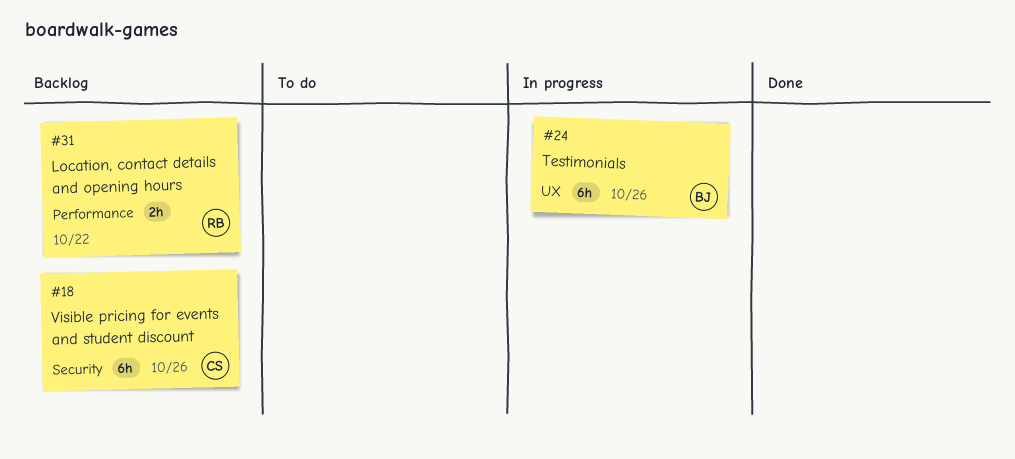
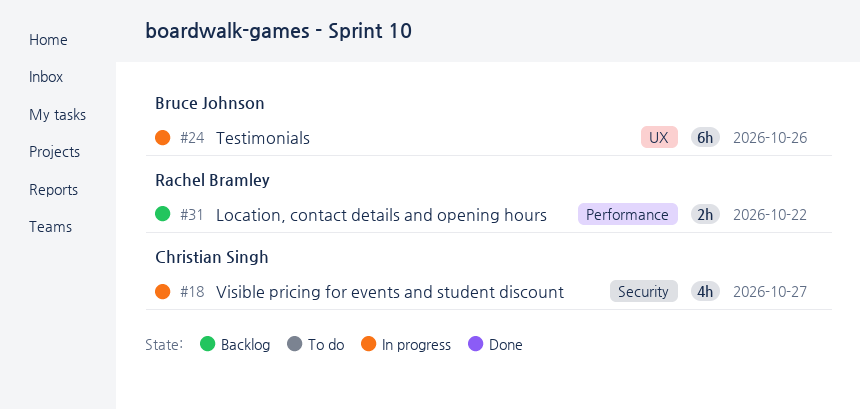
#18, status: Backlog -> In progress
#18, estimate: 6h -> 4h
#18, due: Oct 26 -> Oct 27

